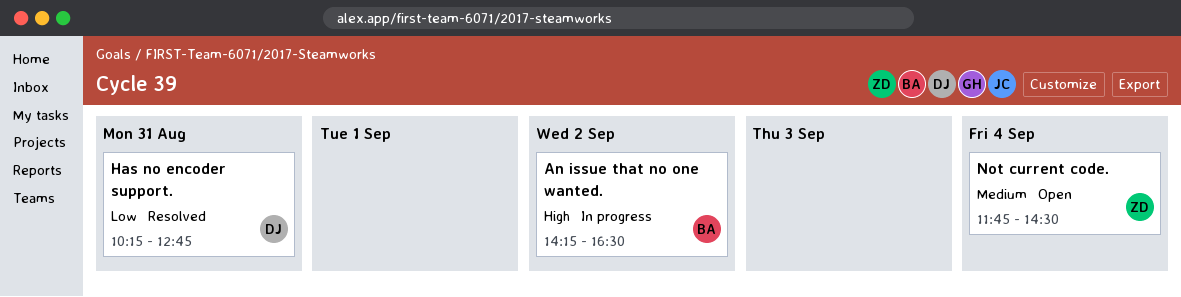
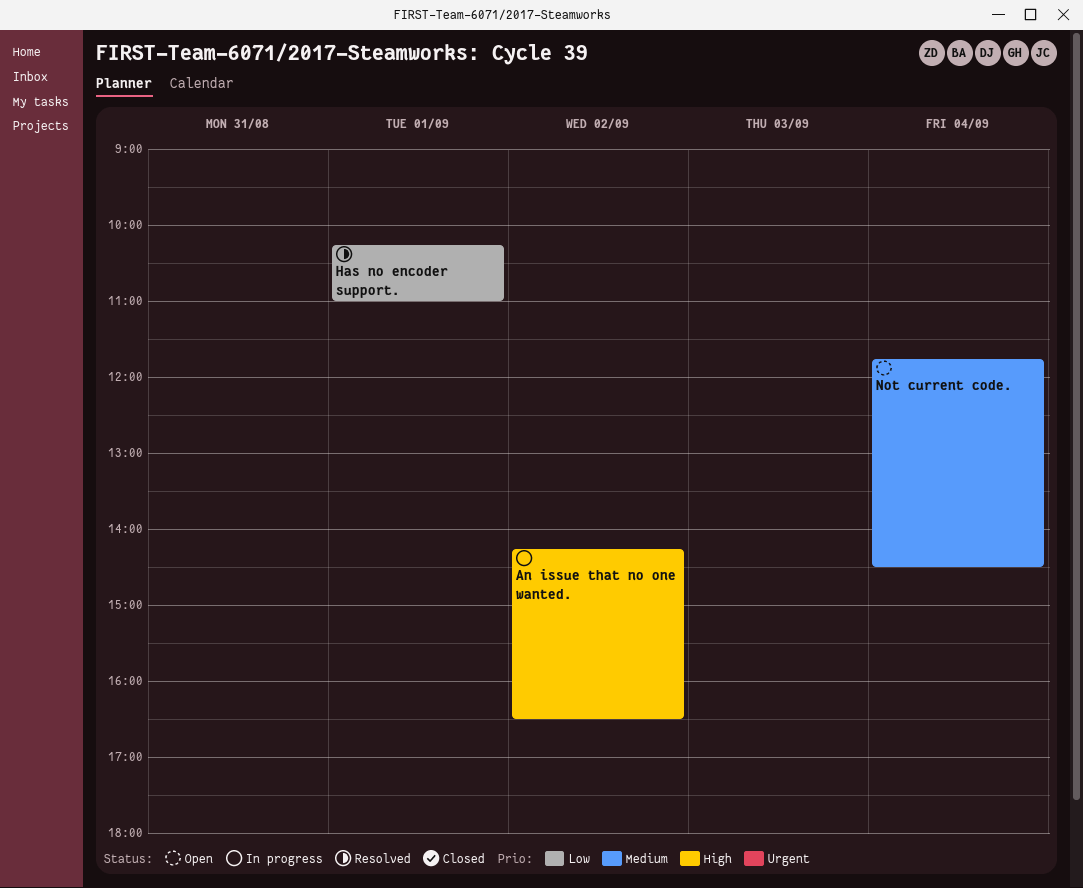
Has no encoder support., day: Aug 31 -> Sep 1
Has no encoder support., ends: 12:45 -> 11:00

